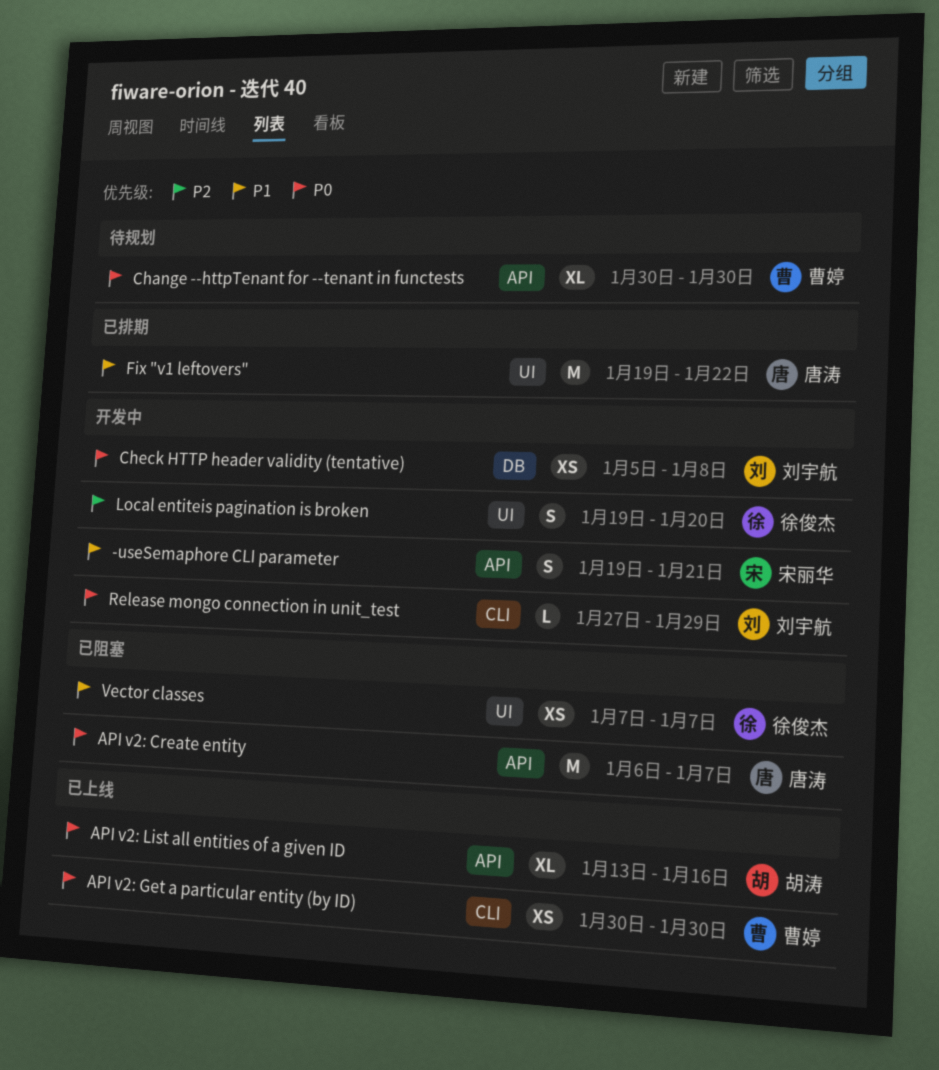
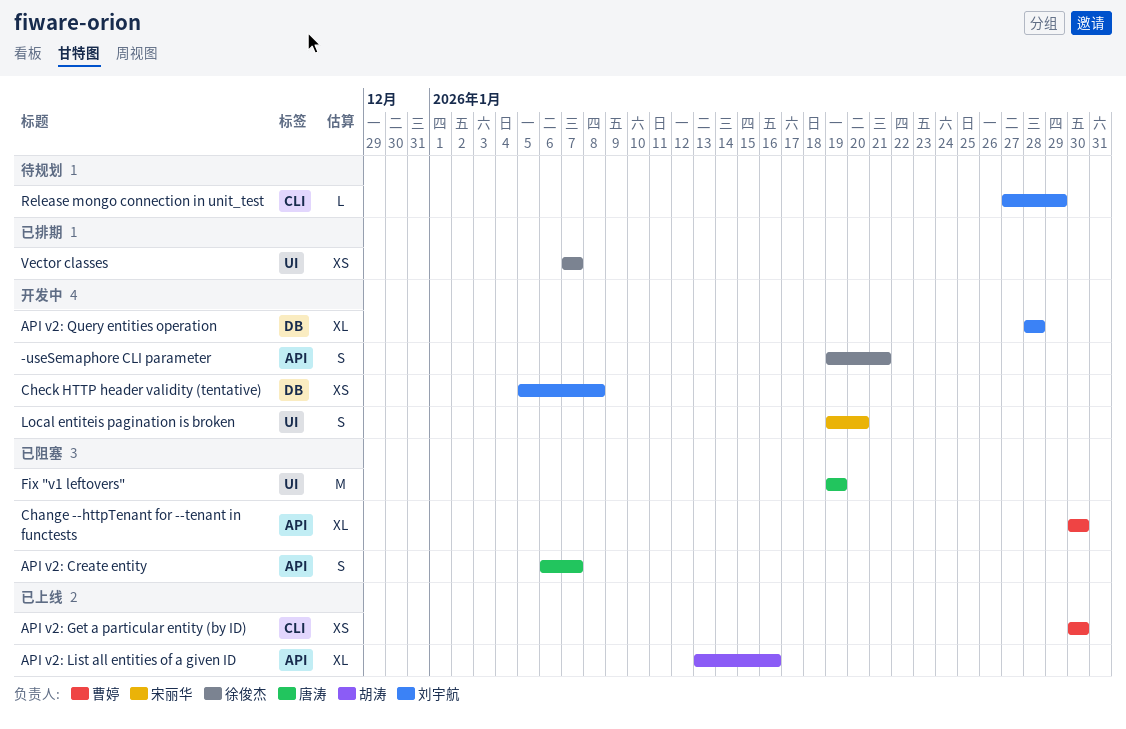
-useSemaphore CLI parameter, owner: 宋丽华 -> 徐俊杰
API v2: Create entity, estimate: M -> S
API v2: Query entities operation: none -> present
Change --httpTenant for --tenant in functests, status: 待规划 -> 已阻塞
Fix "v1 leftovers", status: 已排期 -> 已阻塞
Fix "v1 leftovers", due: Jan 22 -> Jan 19
Local entiteis pagination is broken, owner: 徐俊杰 -> 宋丽华
Release mongo connection in unit_test, status: 开发中 -> 待规划
Vector classes, status: 已阻塞 -> 已排期

